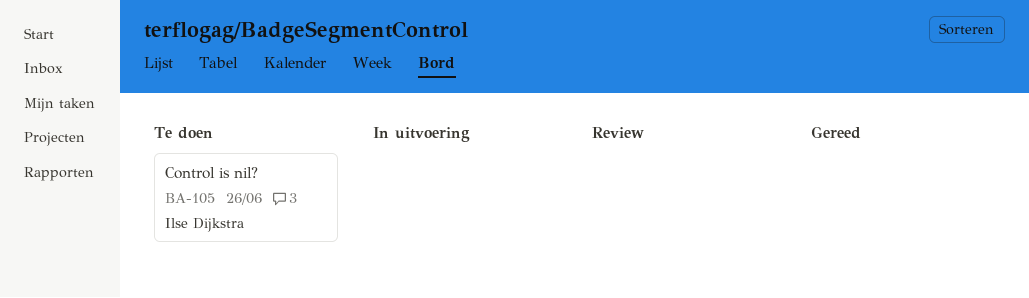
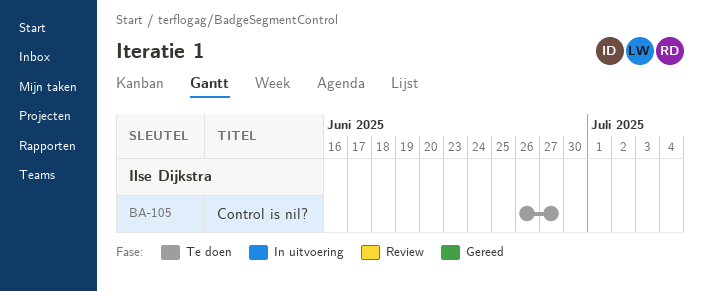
BA-105, due: Jun 26 -> Jun 27

